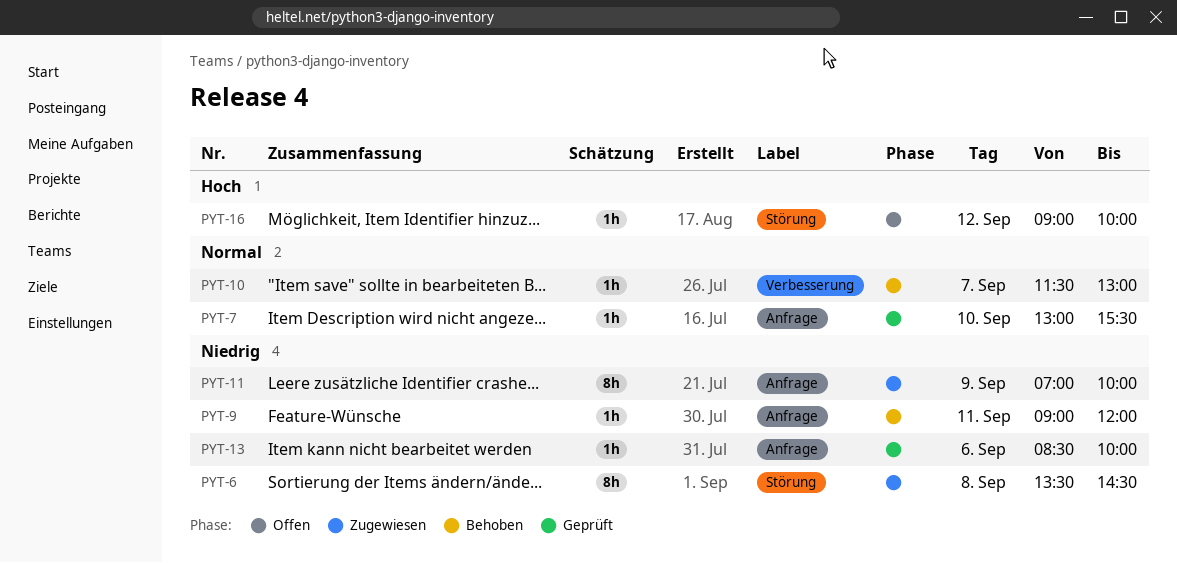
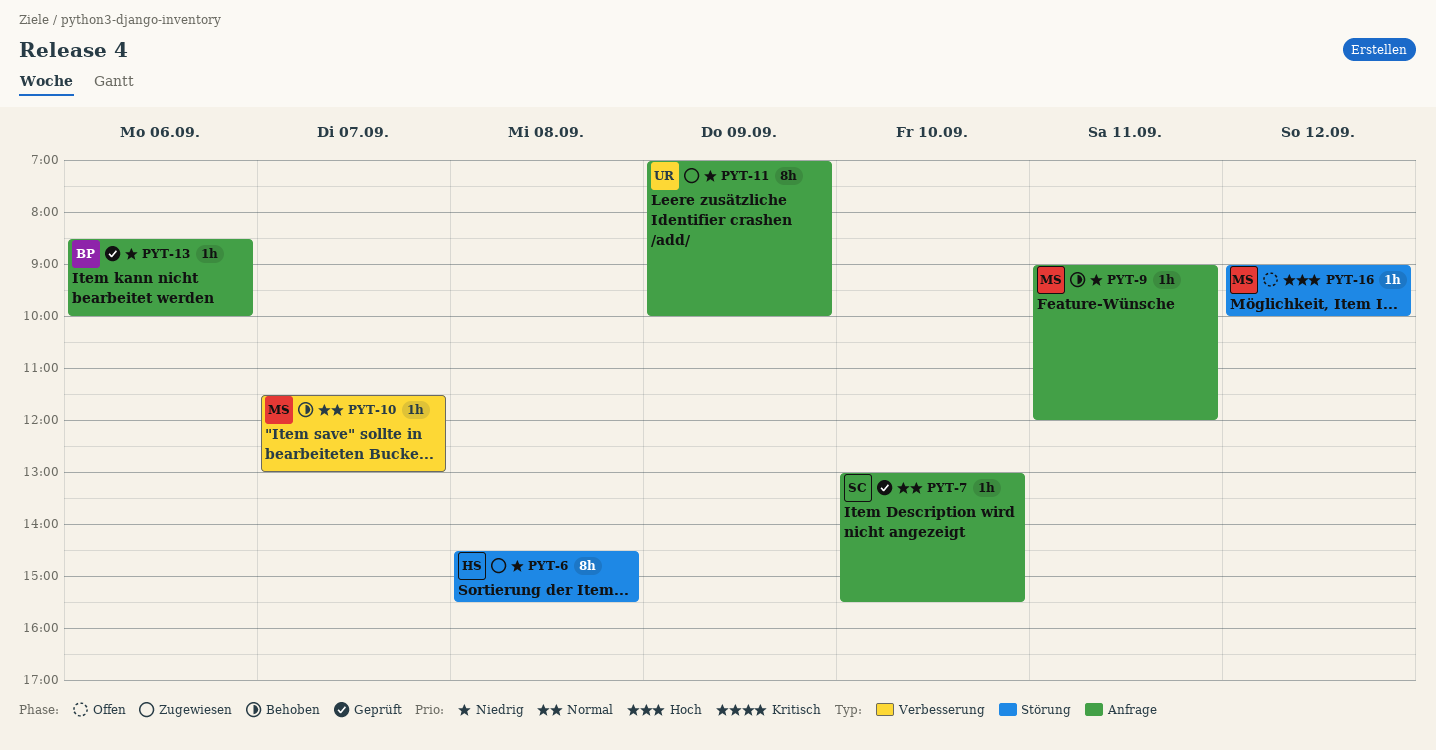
PYT-6, begins: 13:30 -> 14:30
PYT-6, ends: 14:30 -> 15:30

